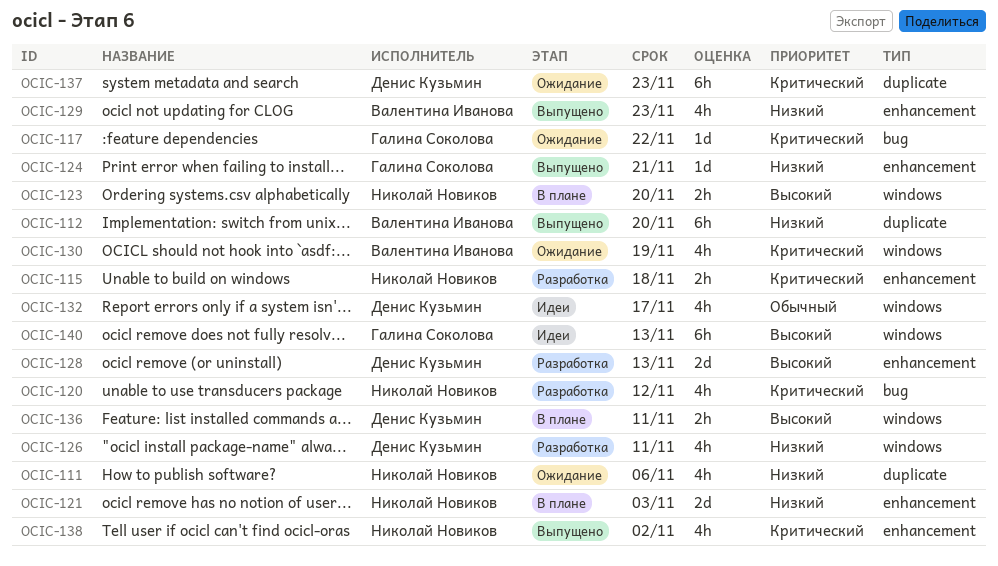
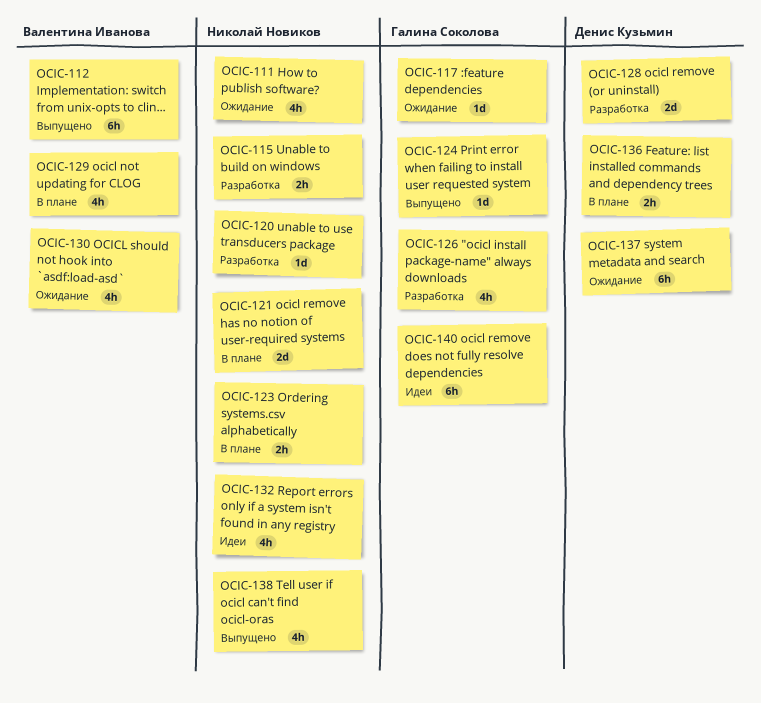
OCIC-120, estimate: 4h -> 1d
OCIC-126, owner: Денис Кузьмин -> Галина Соколова
OCIC-129, status: Выпущено -> В плане
OCIC-132, owner: Денис Кузьмин -> Николай Новиков

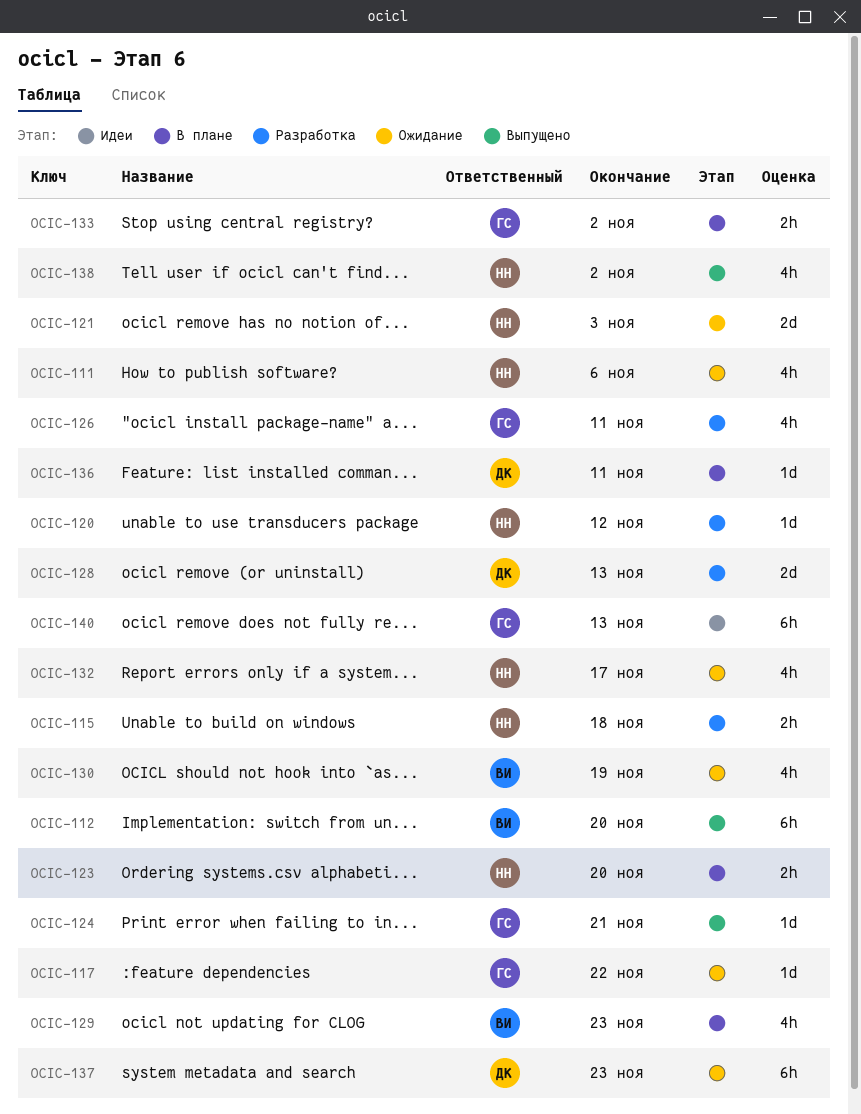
OCIC-121, status: В плане -> Ожидание
OCIC-132, status: Идеи -> Ожидание
OCIC-133: none -> present
OCIC-136, estimate: 2h -> 1d

